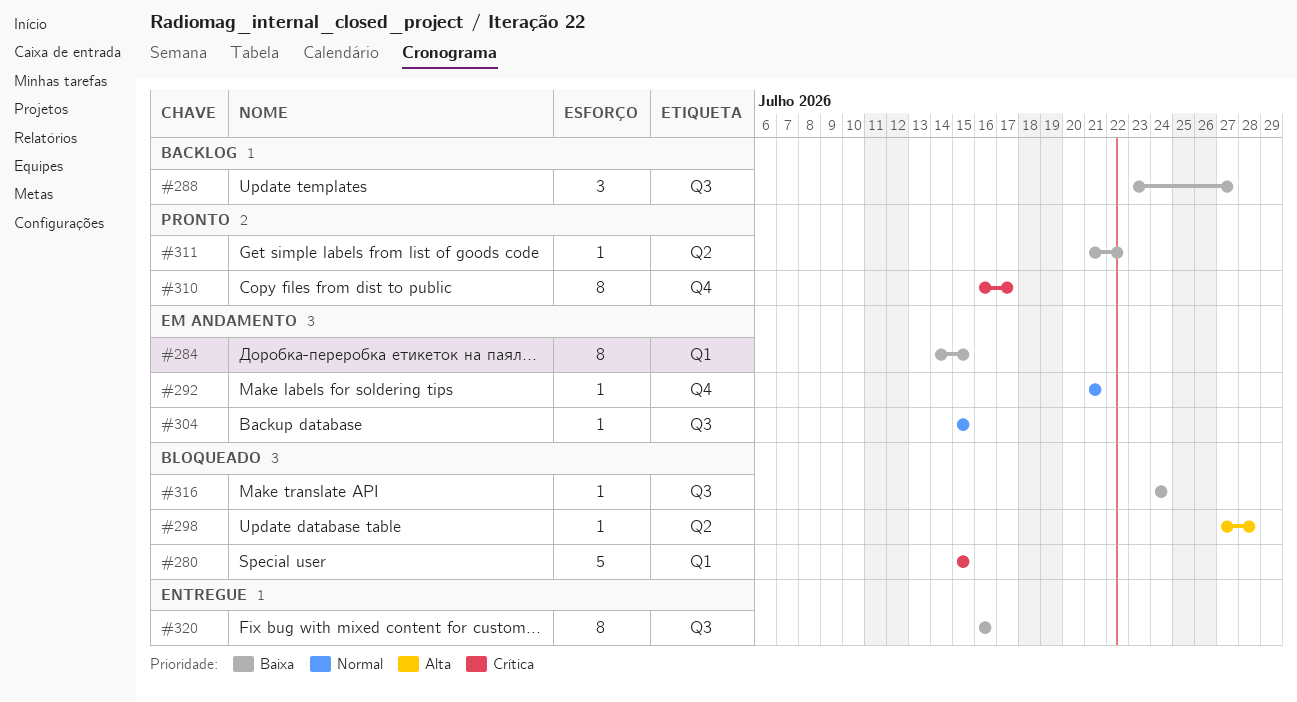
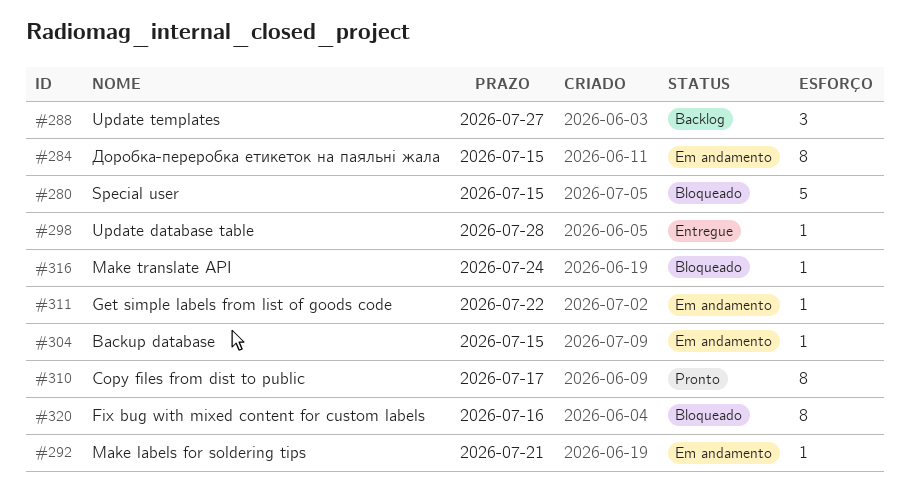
#298, status: Bloqueado -> Entregue
#311, status: Pronto -> Em andamento
#320, status: Entregue -> Bloqueado

